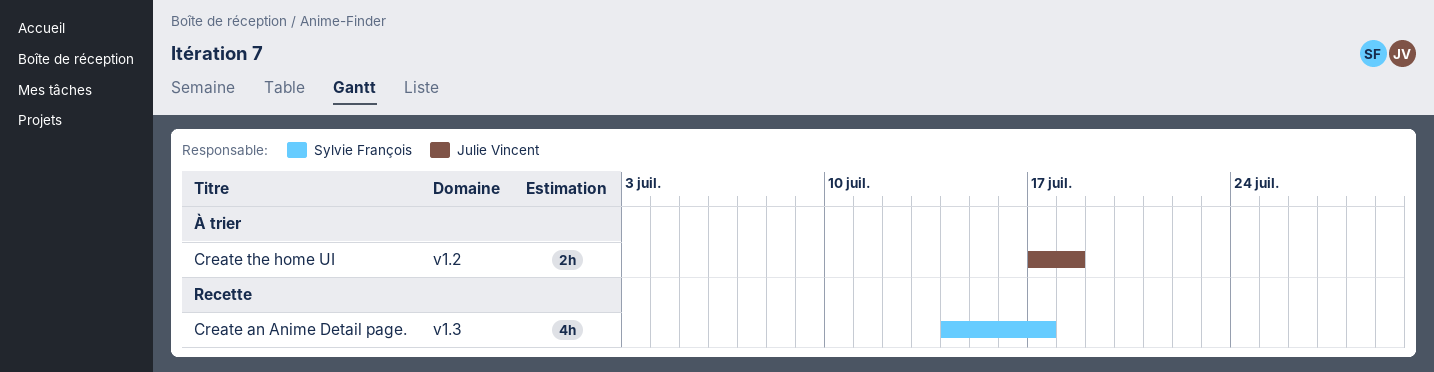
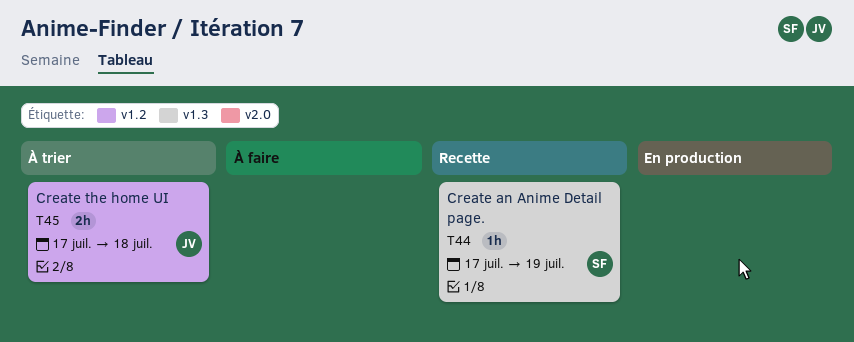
Create an Anime Detail page., estimate: 4h -> 1h
Create an Anime Detail page., start: Jul 14 -> Jul 17
Create an Anime Detail page., due: Jul 17 -> Jul 19

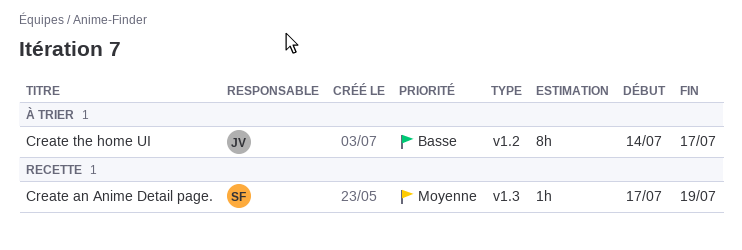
Create the home UI, estimate: 2h -> 8h
Create the home UI, start: Jul 17 -> Jul 14
Create the home UI, due: Jul 18 -> Jul 17

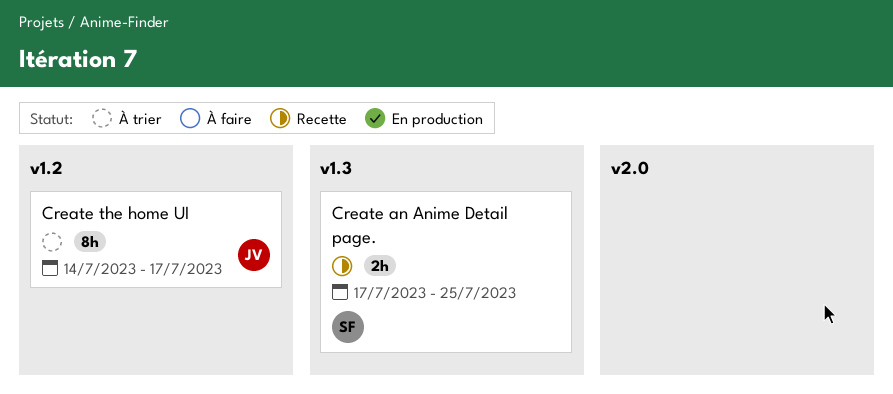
Create an Anime Detail page., estimate: 1h -> 2h
Create an Anime Detail page., due: Jul 19 -> Jul 25

